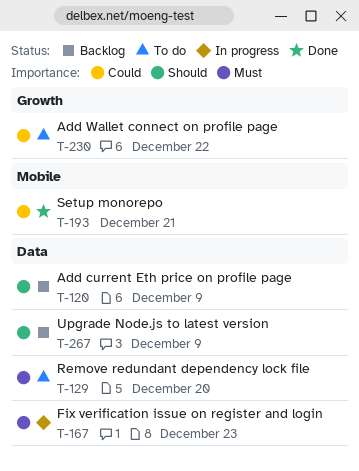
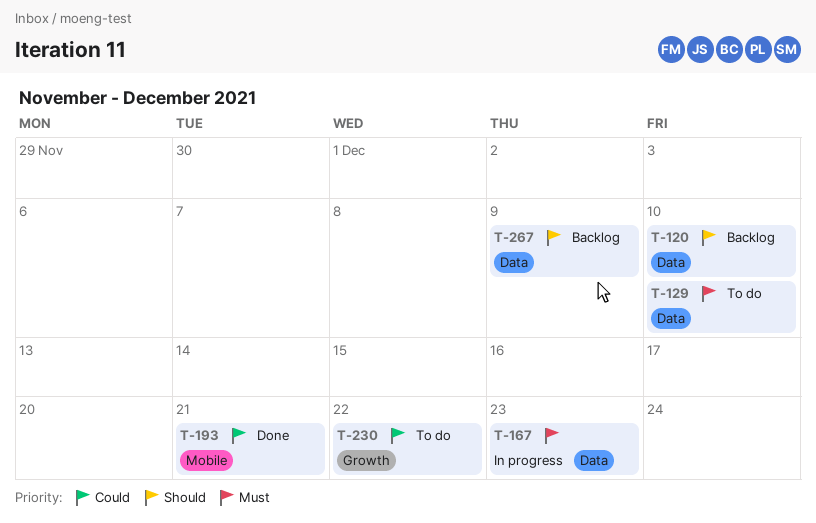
T-120, due: Dec 9 -> Dec 10
T-129, due: Dec 20 -> Dec 10

